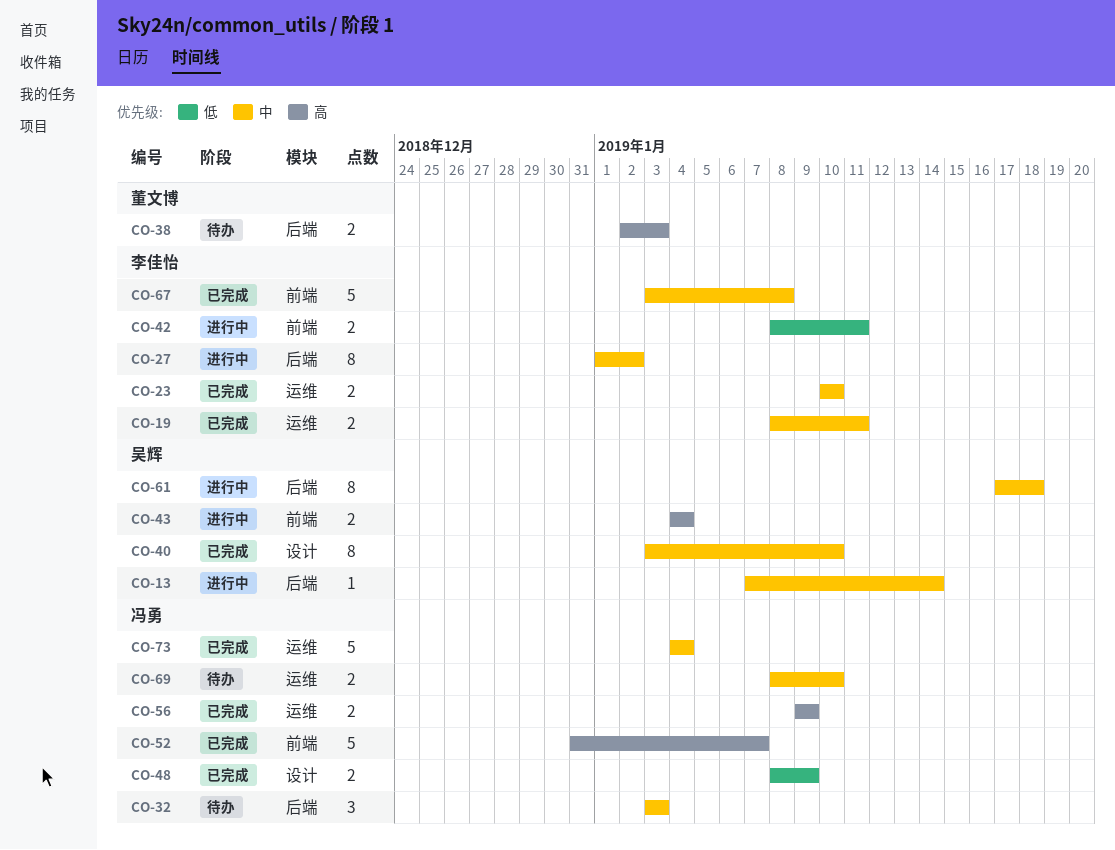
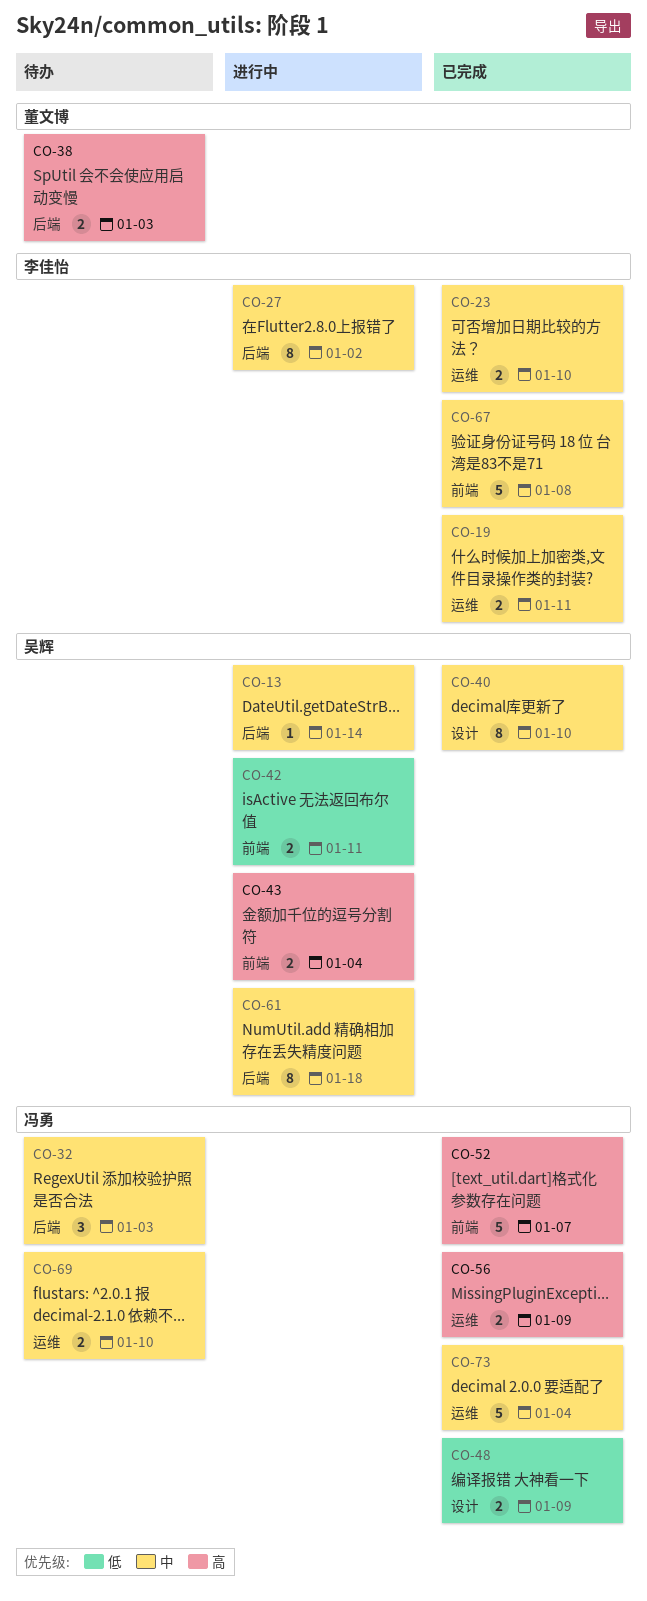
CO-42, owner: 李佳怡 -> 吴辉

